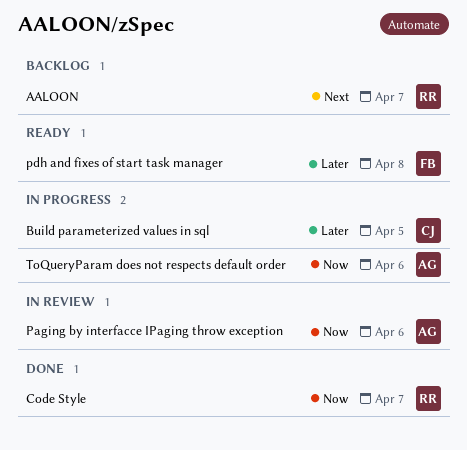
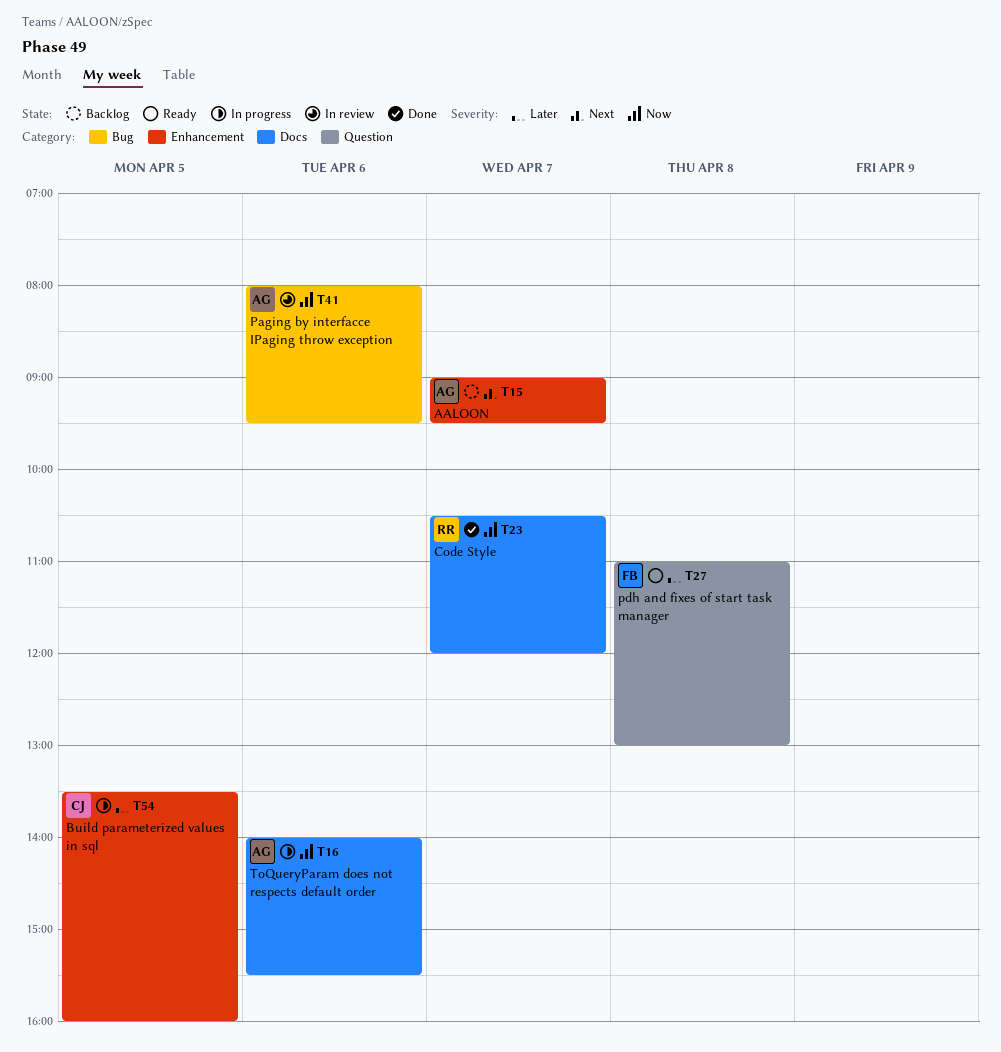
AALOON, owner: RR -> AG

